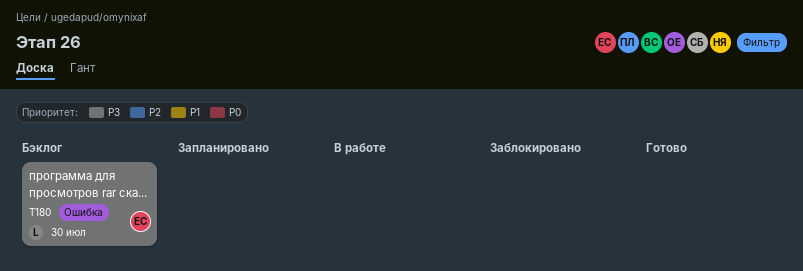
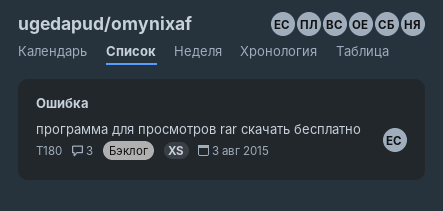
T180, estimate: L -> XS
T180, due: Jul 30 -> Aug 3

